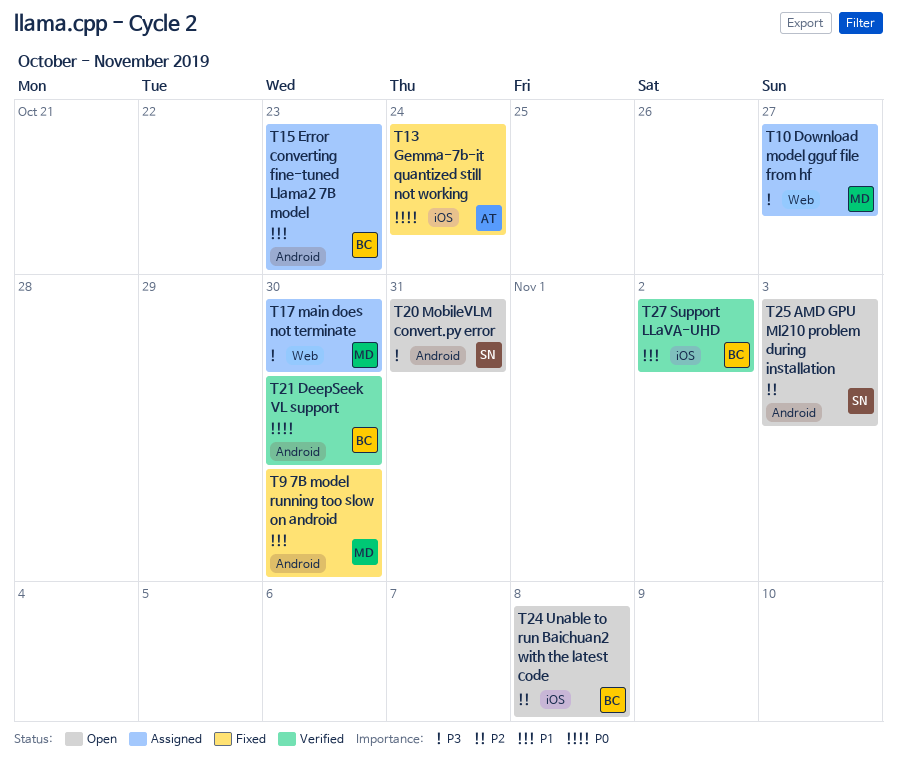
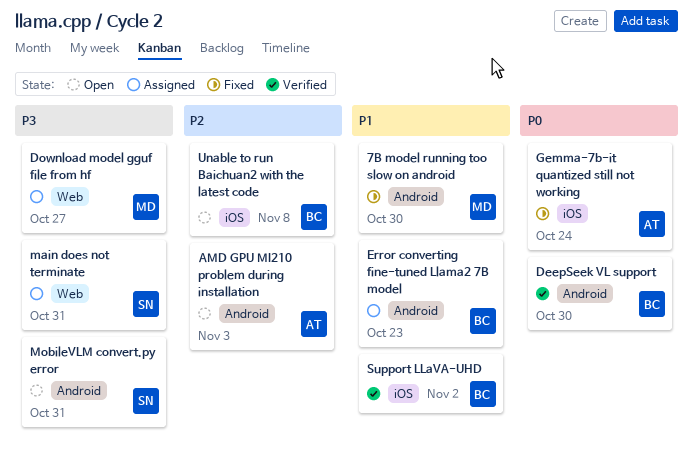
AMD GPU MI210 problem during installation, owner: SN -> AT
main does not terminate, owner: MD -> SN
main does not terminate, due: Oct 30 -> Oct 31

